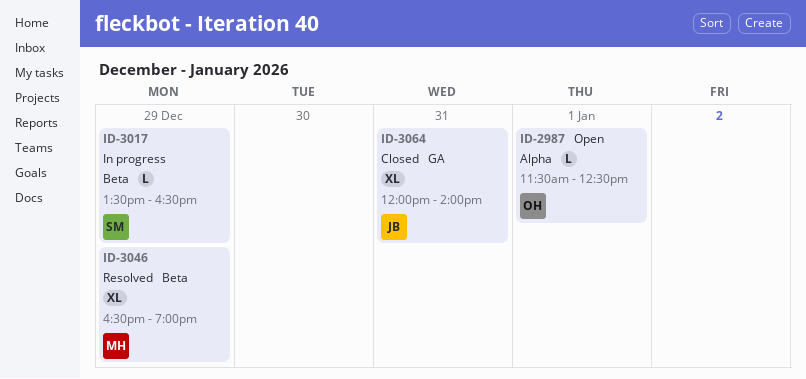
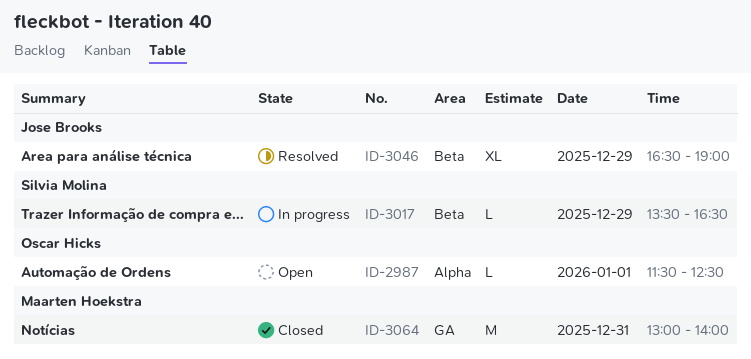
ID-3046, owner: Maarten Hoekstra -> Jose Brooks
ID-3064, owner: Jose Brooks -> Maarten Hoekstra
ID-3064, estimate: XL -> M
ID-3064, begins: 12:00 -> 13:00

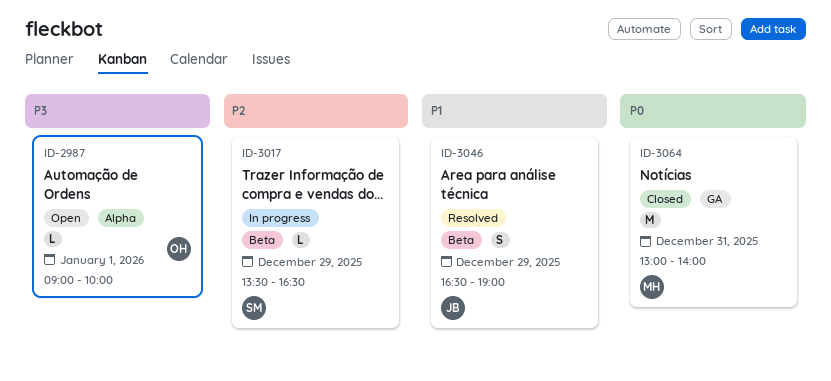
ID-2987, begins: 11:30 -> 09:00
ID-2987, ends: 12:30 -> 10:00
ID-3046, estimate: XL -> S

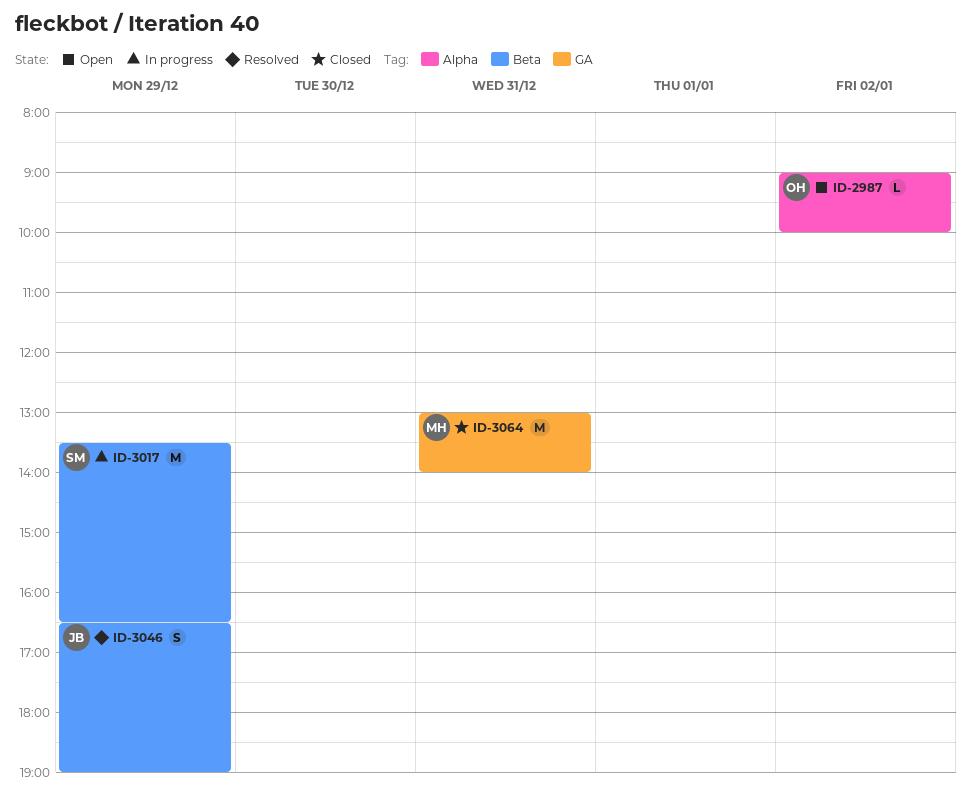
ID-2987, day: Jan 1 -> Jan 2
ID-3017, estimate: L -> M

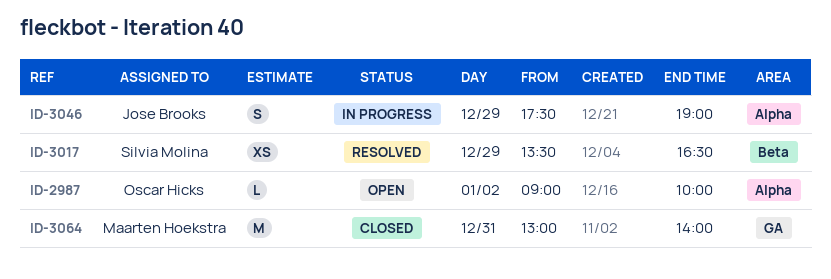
ID-3017, status: In progress -> Resolved
ID-3017, estimate: M -> XS
ID-3046, status: Resolved -> In progress
ID-3046, label: Beta -> Alpha
ID-3046, begins: 16:30 -> 17:30

